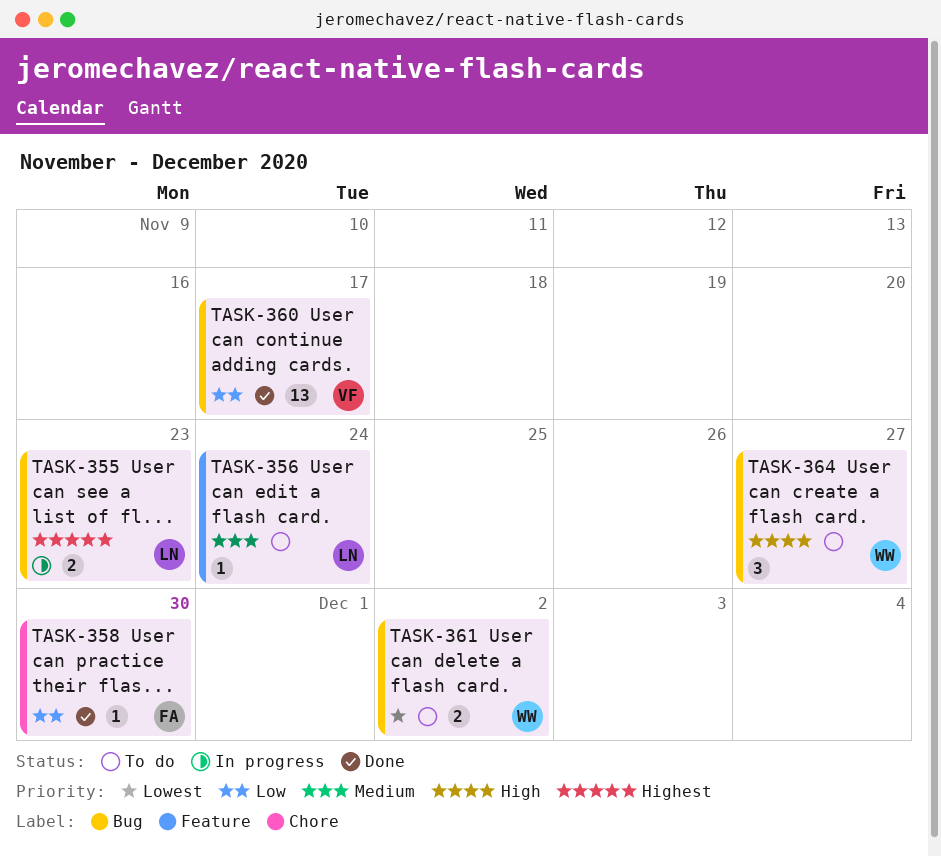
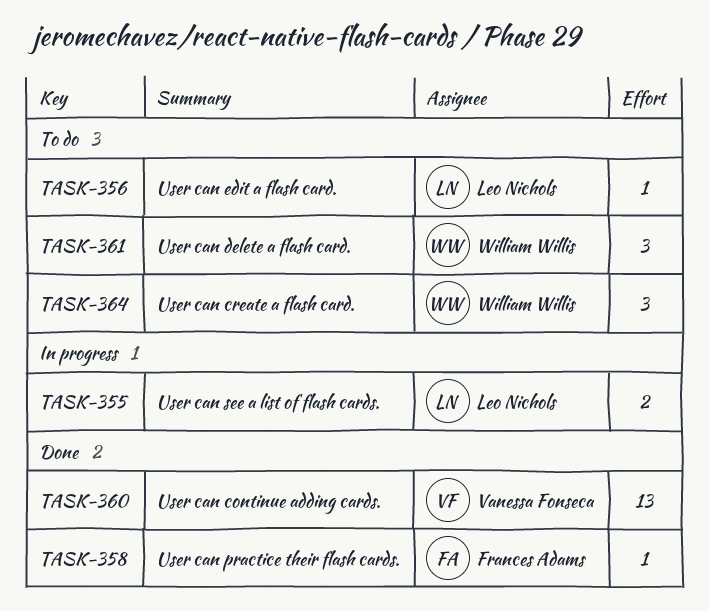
TASK-361, estimate: 2 -> 3

